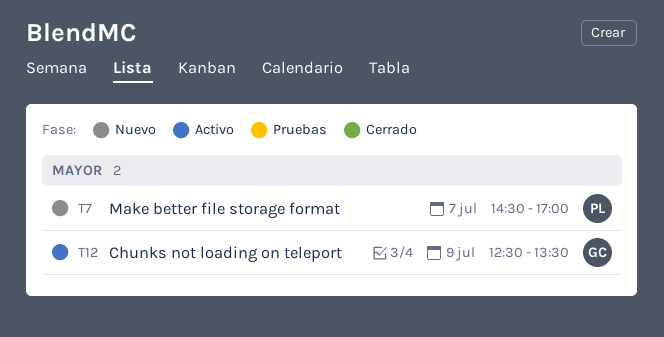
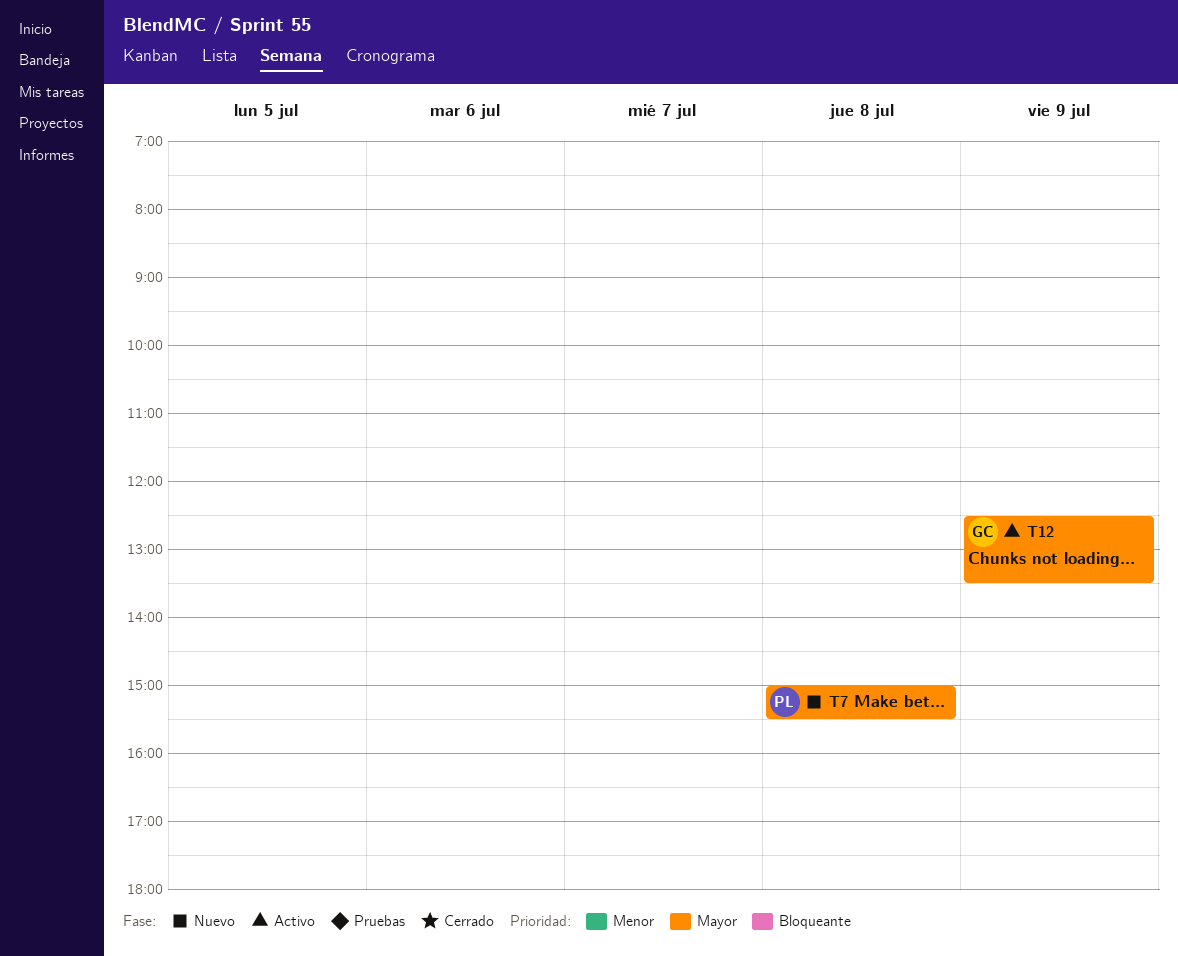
T7, day: Jul 7 -> Jul 8
T7, begins: 14:30 -> 15:00
T7, ends: 17:00 -> 15:30

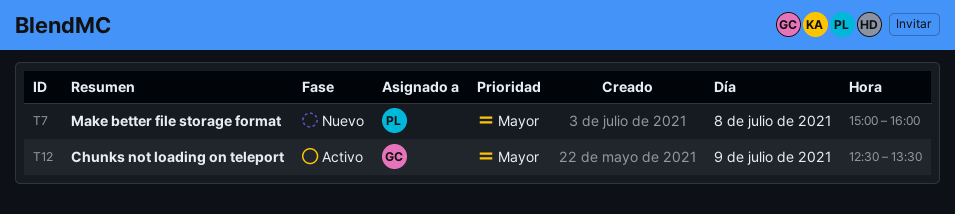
T7, ends: 15:30 -> 16:00

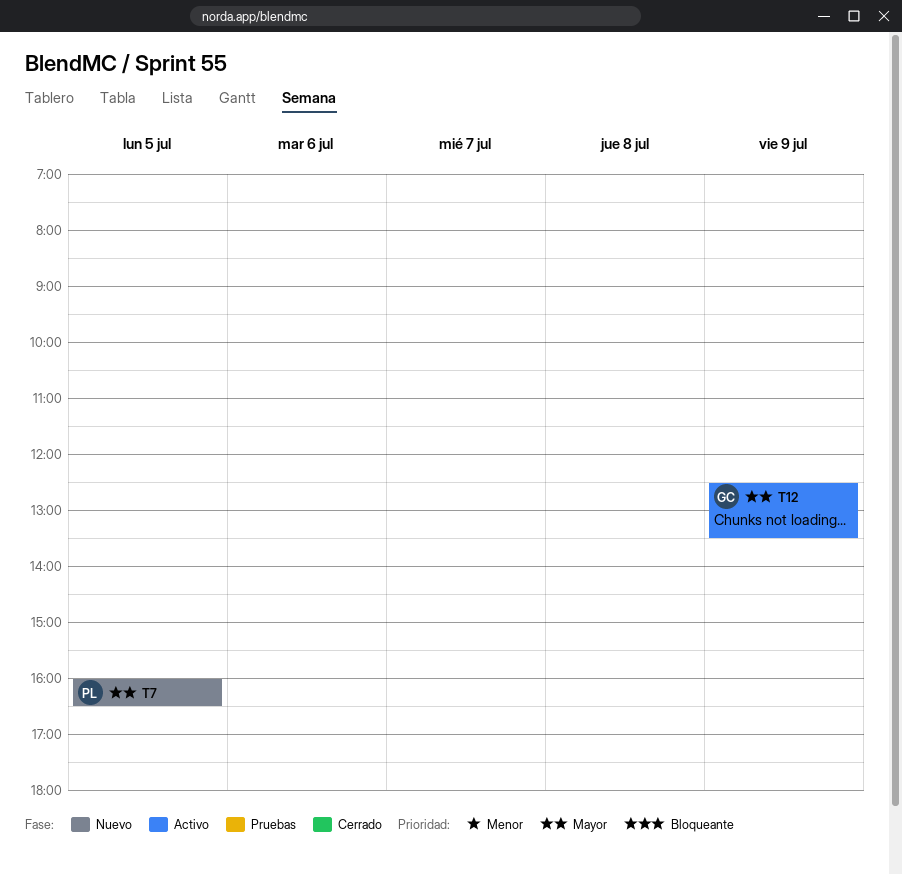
T7, day: Jul 8 -> Jul 5
T7, begins: 15:00 -> 16:00
T7, ends: 16:00 -> 16:30

